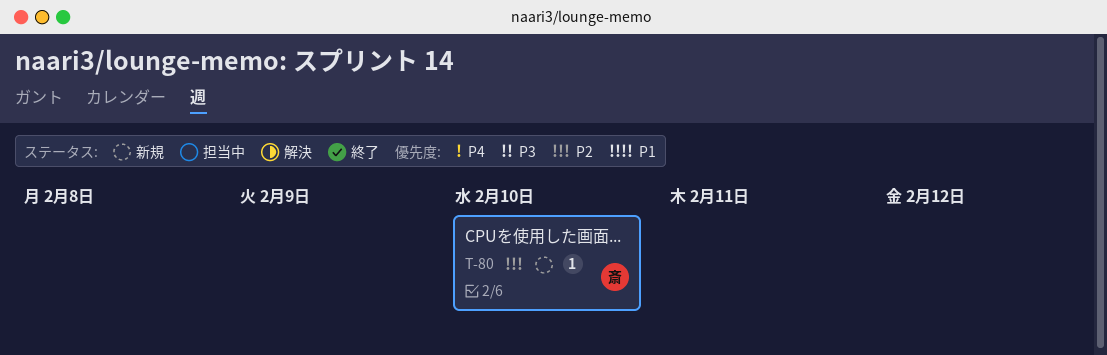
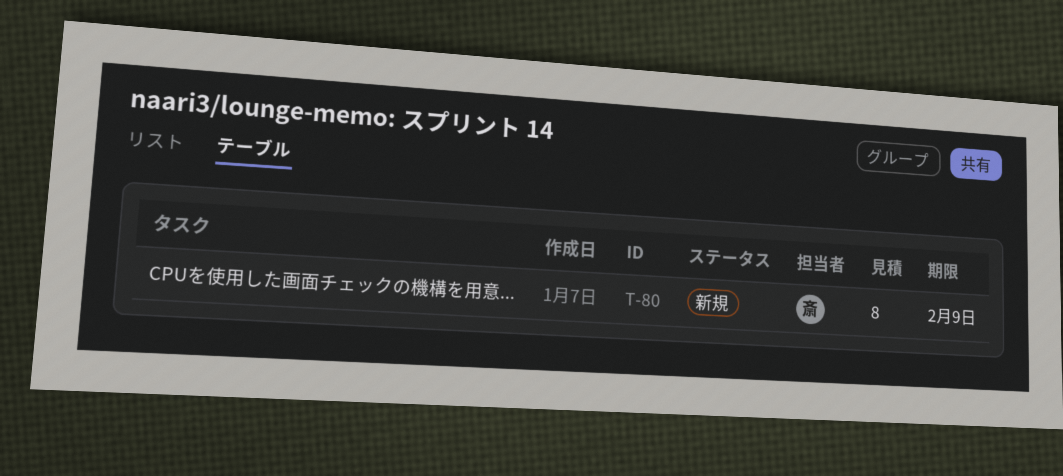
T-80, estimate: 1 -> 8
T-80, due: Feb 10 -> Feb 9

